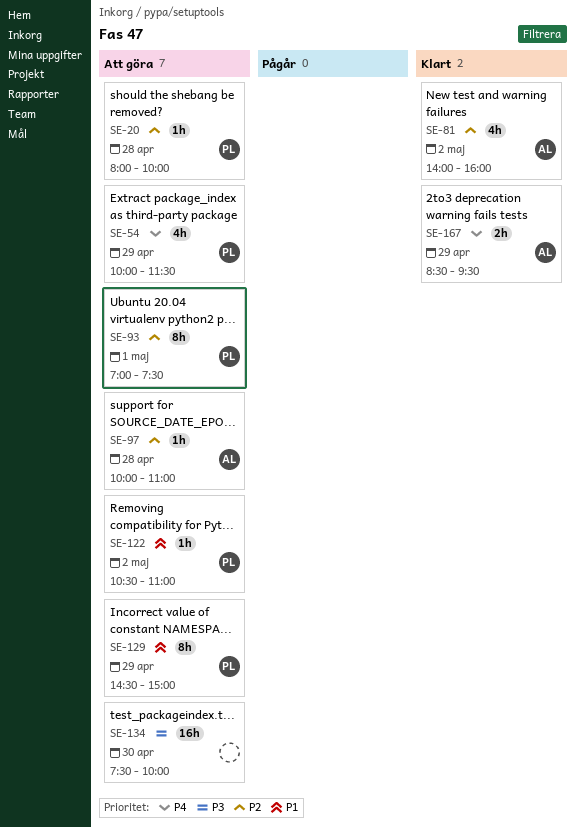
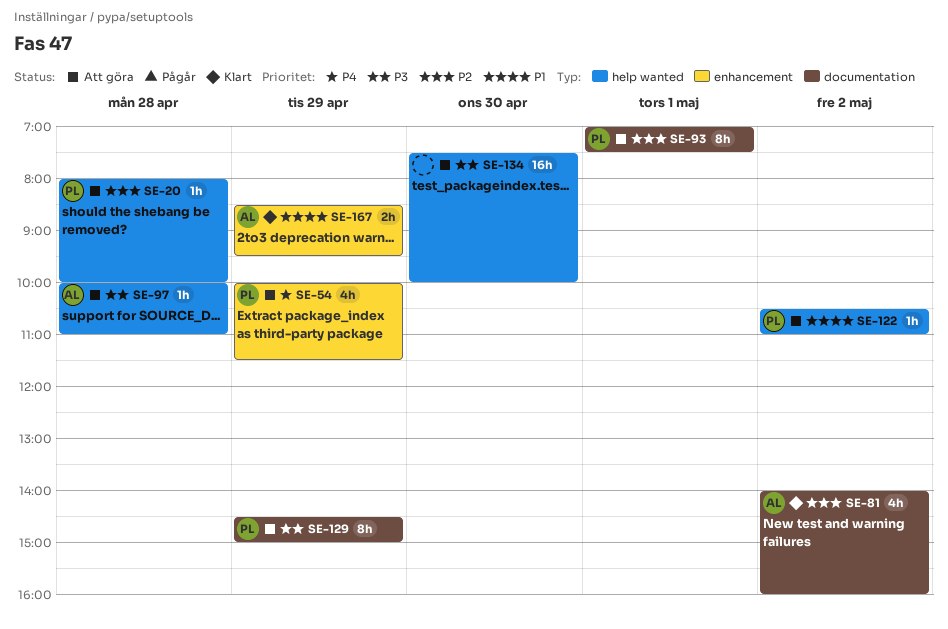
SE-97, priority: P2 -> P3
SE-129, priority: P1 -> P3
SE-167, priority: P4 -> P1

